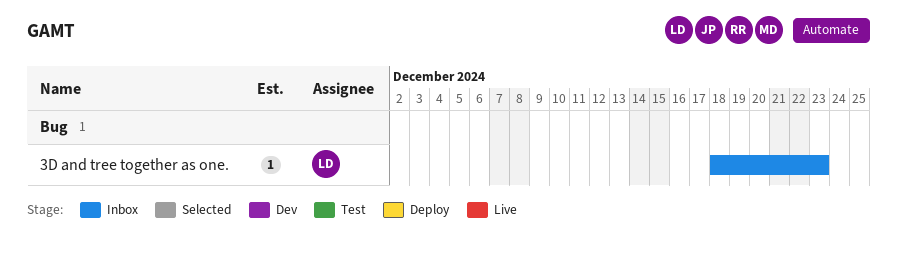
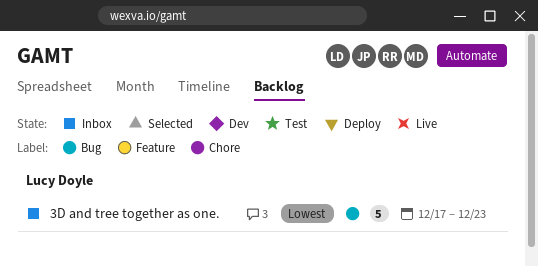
3D and tree together as one., estimate: 1 -> 5
3D and tree together as one., start: Dec 18 -> Dec 17

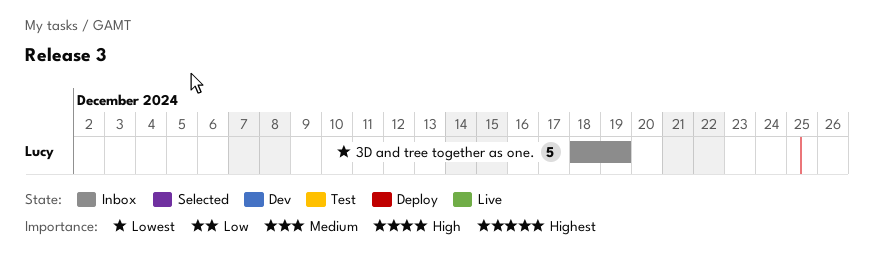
3D and tree together as one., start: Dec 17 -> Dec 18
3D and tree together as one., due: Dec 23 -> Dec 19

